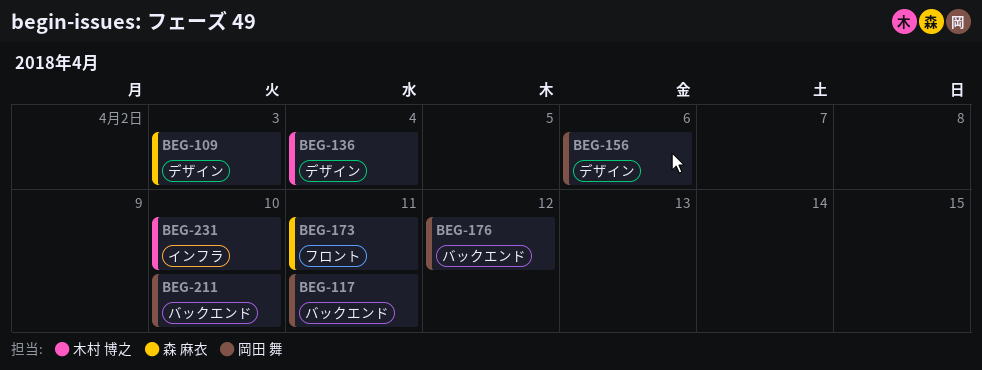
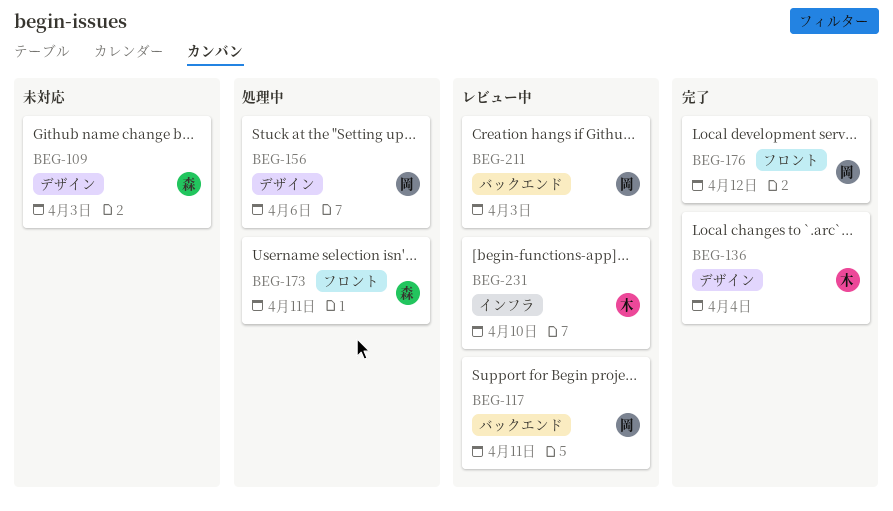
BEG-176, label: バックエンド -> フロント
BEG-211, due: Apr 10 -> Apr 3

